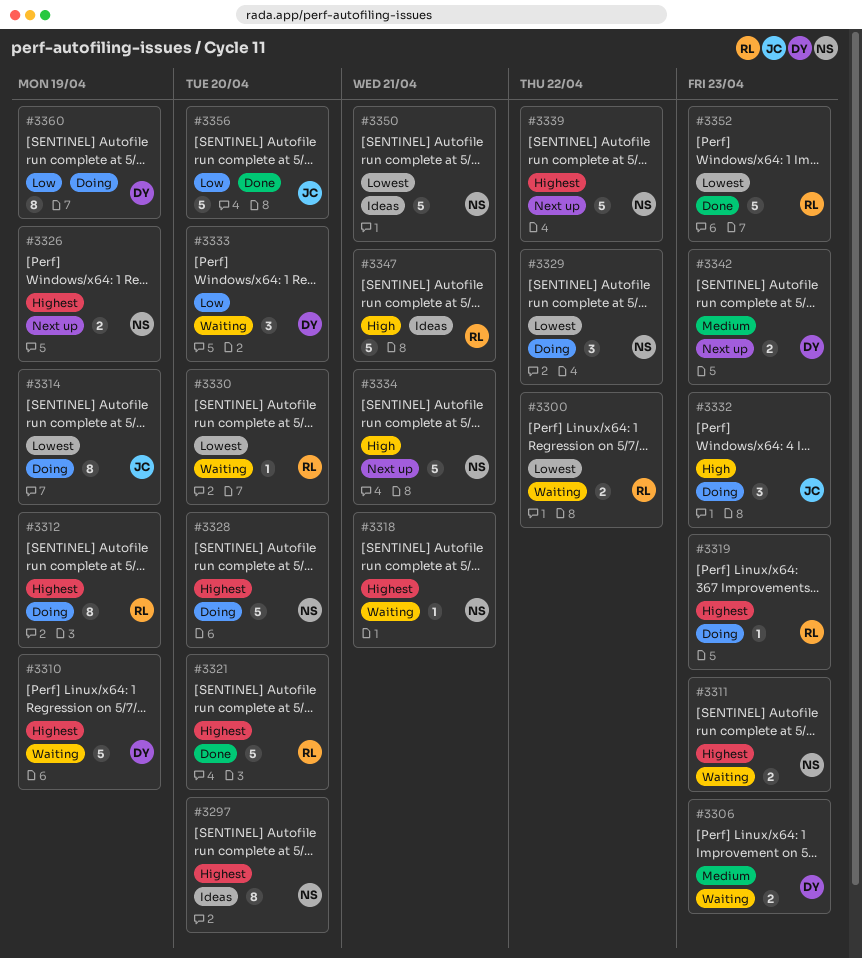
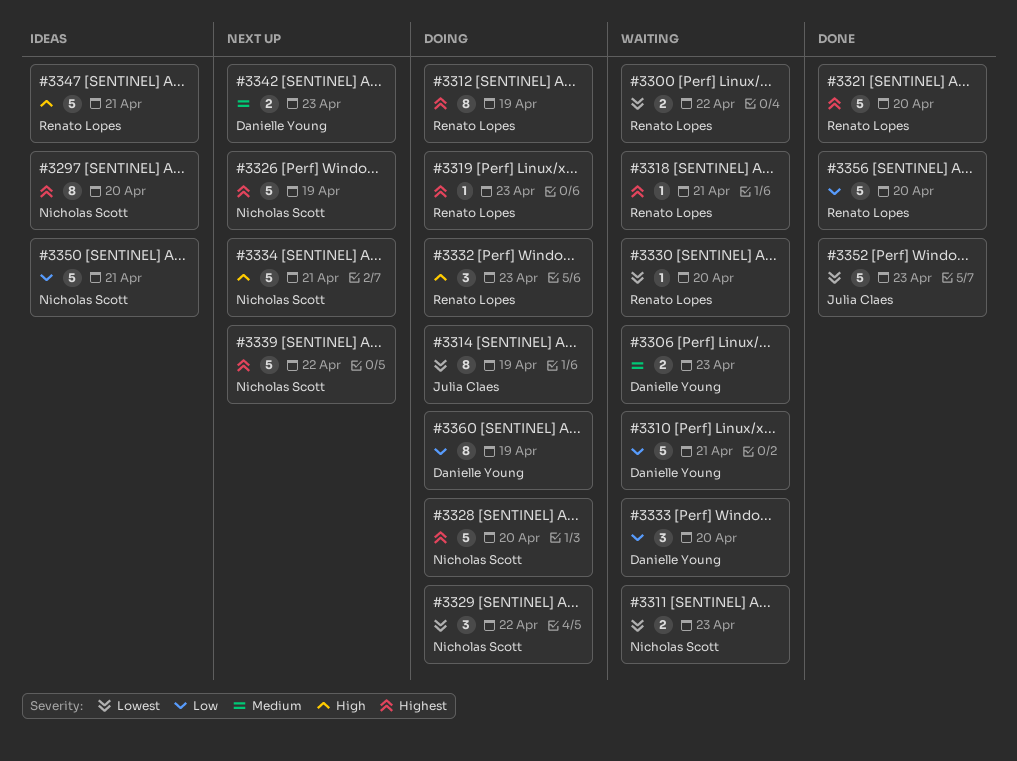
#3310, priority: Highest -> Low
#3310, due: Apr 19 -> Apr 21
#3311, priority: Highest -> Lowest
#3318, owner: Nicholas Scott -> Renato Lopes
#3326, estimate: 2 -> 5
#3332, owner: Julia Claes -> Renato Lopes
#3350, priority: Lowest -> Low
#3352, owner: Renato Lopes -> Julia Claes
#3356, owner: Julia Claes -> Renato Lopes

